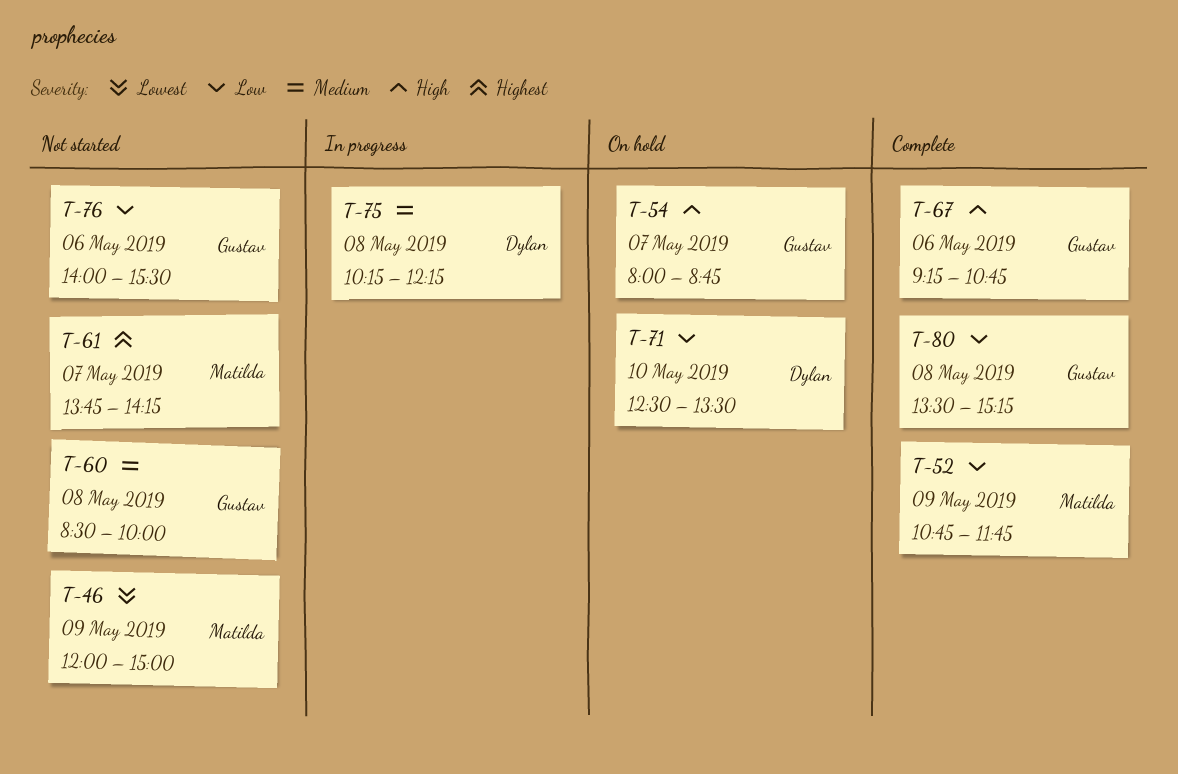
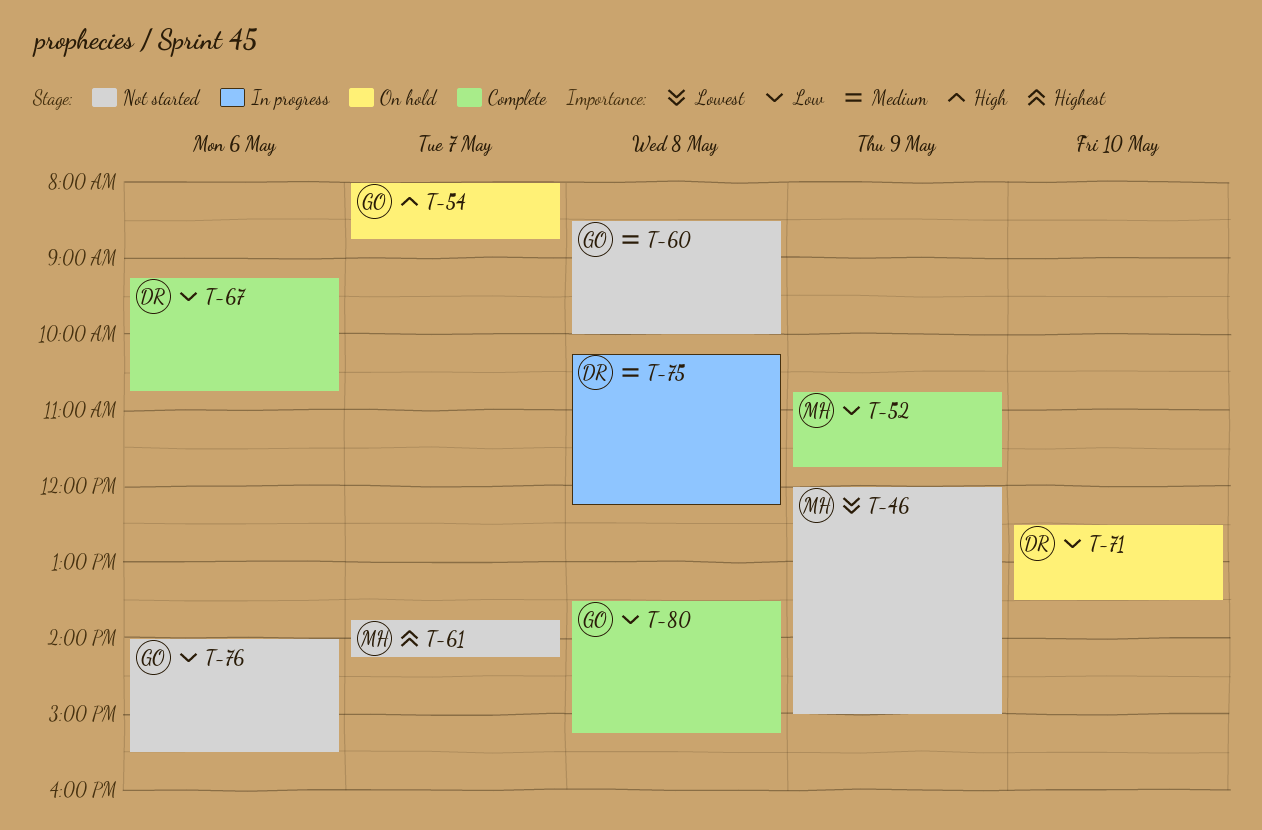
T-67, owner: Gustav -> Dylan
T-67, priority: High -> Low

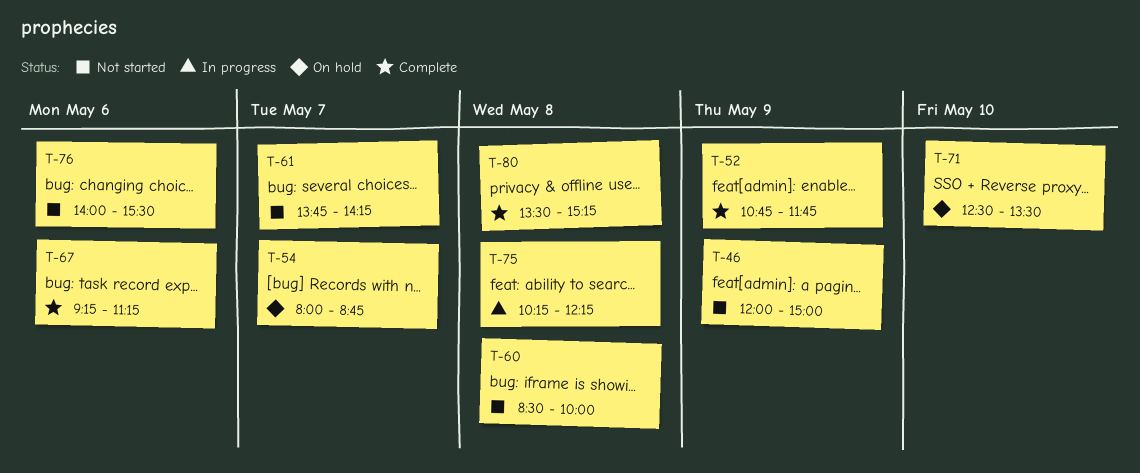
T-67, ends: 10:45 -> 11:15

